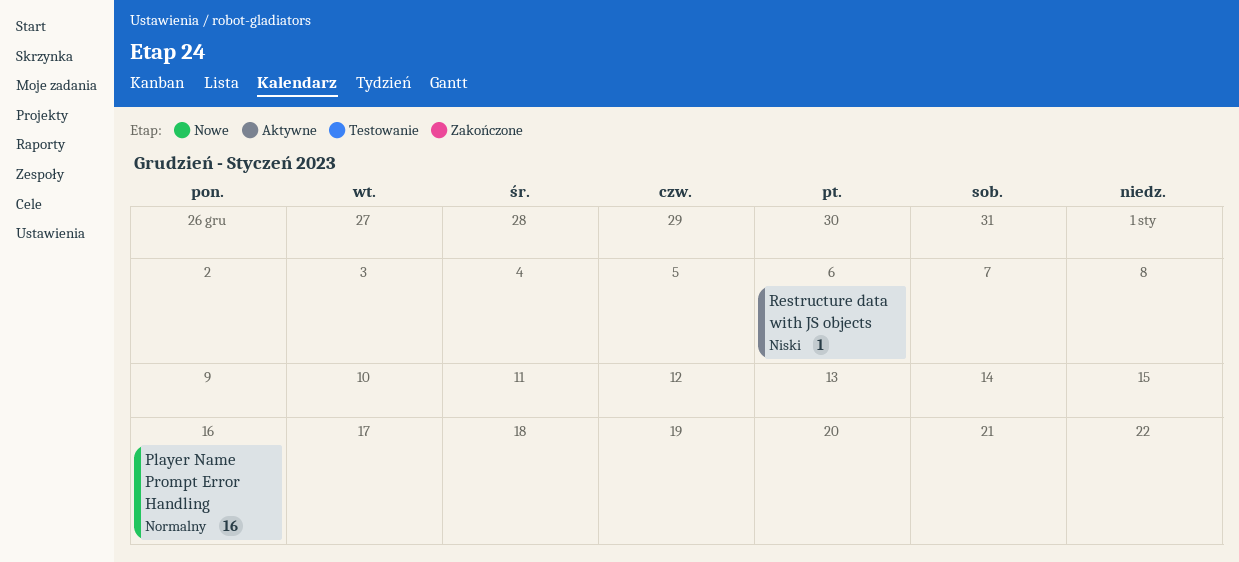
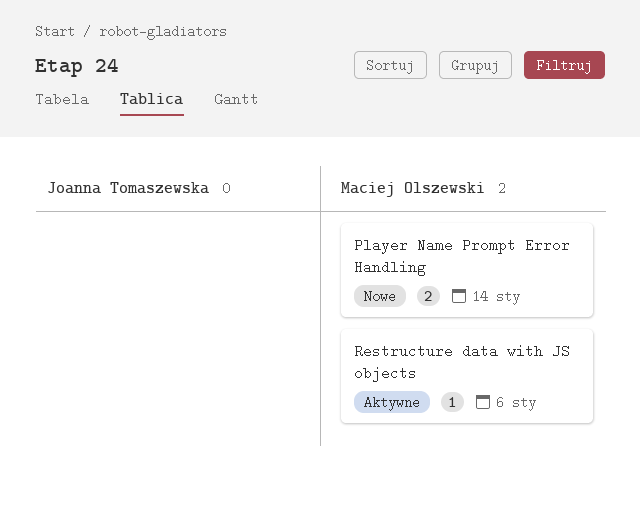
Player Name Prompt Error Handling, estimate: 16 -> 2
Player Name Prompt Error Handling, due: Jan 16 -> Jan 14

